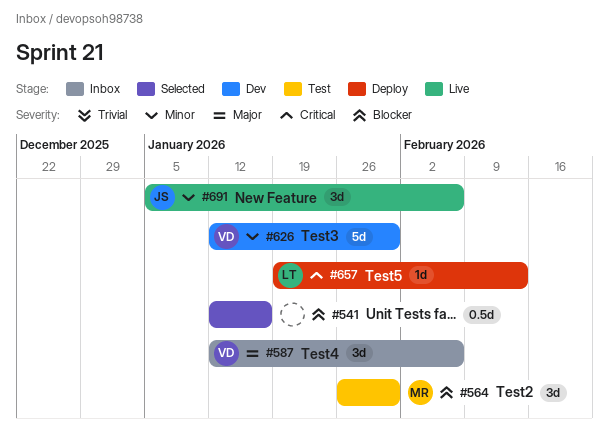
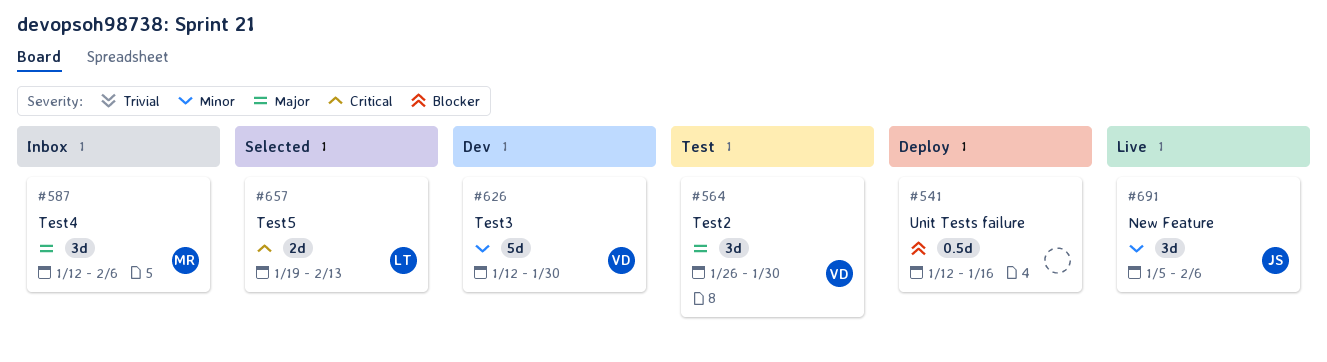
#541, status: Selected -> Deploy
#564, owner: MR -> VD
#564, priority: Blocker -> Major
#587, owner: VD -> MR
#657, status: Deploy -> Selected
#657, estimate: 1d -> 2d

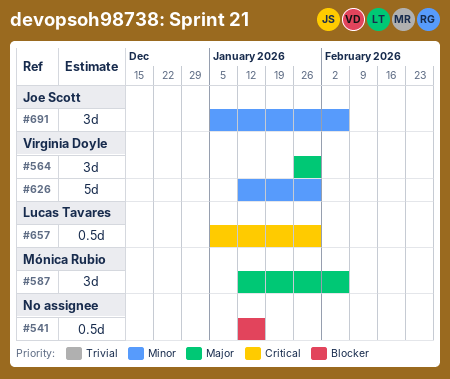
#657, estimate: 2d -> 0.5d
#657, start: Jan 19 -> Jan 5
#657, due: Feb 13 -> Jan 30

